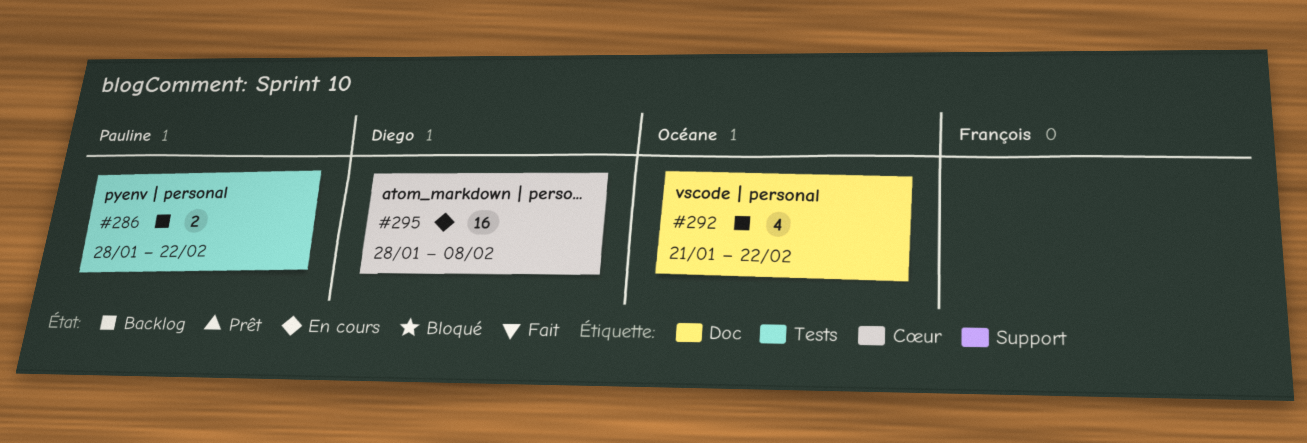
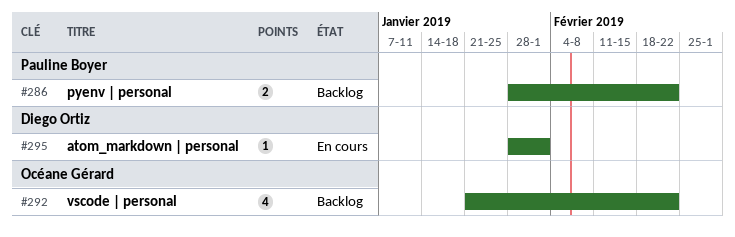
#295, estimate: 16 -> 1
#295, due: Feb 8 -> Feb 1

